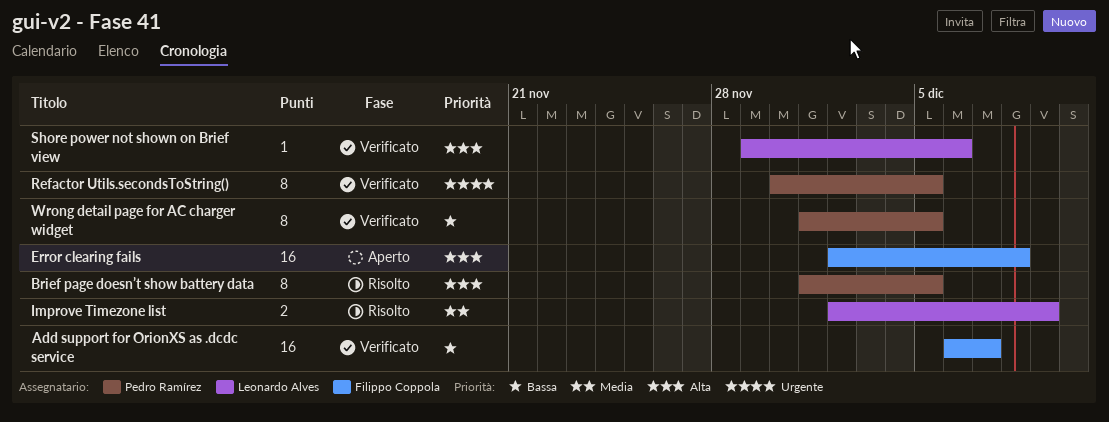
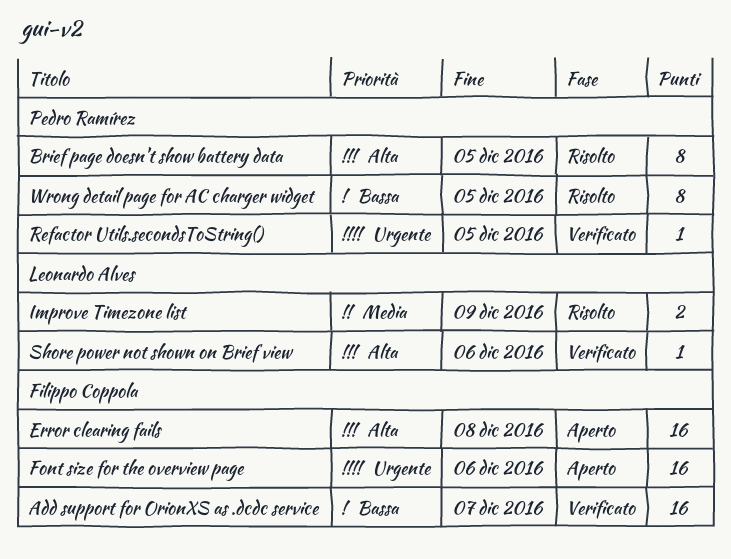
Font size for the overview page: none -> present
Refactor Utils.secondsToString(), estimate: 8 -> 1
Wrong detail page for AC charger widget, status: Verificato -> Risolto

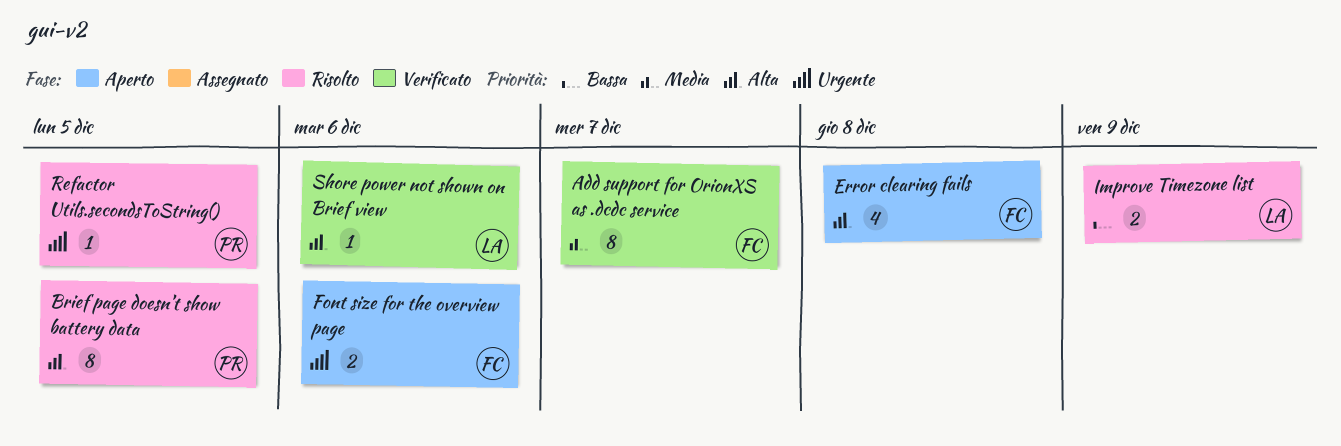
Add support for OrionXS as .dcdc service, priority: Bassa -> Media
Add support for OrionXS as .dcdc service, estimate: 16 -> 8
Error clearing fails, estimate: 16 -> 4
Font size for the overview page, estimate: 16 -> 2
Improve Timezone list, priority: Media -> Bassa
Refactor Utils.secondsToString(), status: Verificato -> Risolto
Wrong detail page for AC charger widget: present -> none

